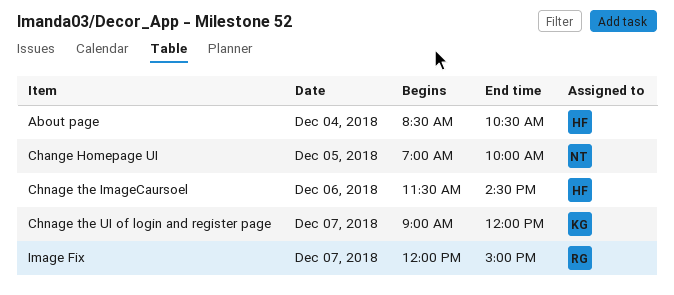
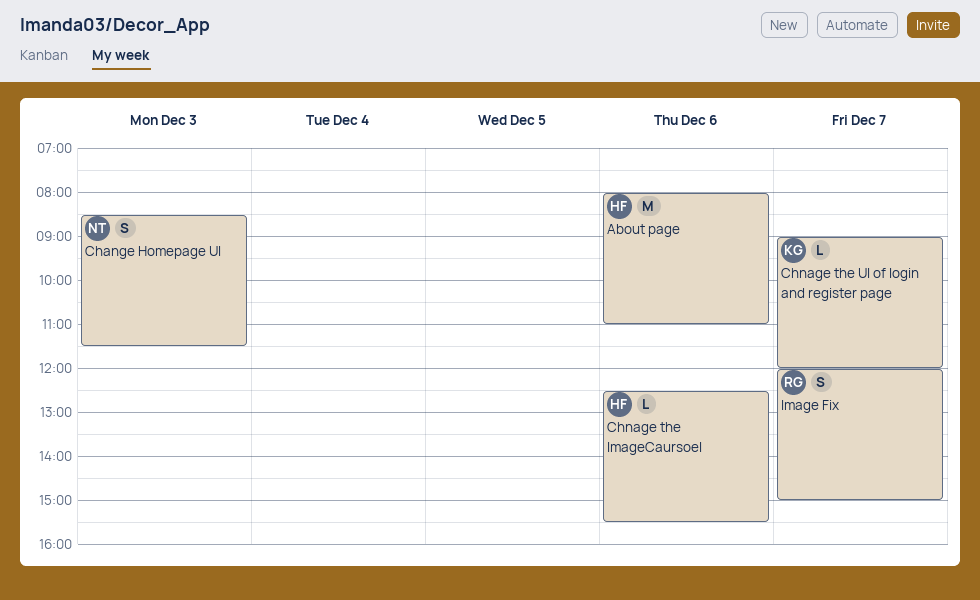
About page, day: Dec 4 -> Dec 6
About page, begins: 08:30 -> 08:00
About page, ends: 10:30 -> 11:00
Change Homepage UI, day: Dec 5 -> Dec 3
Change Homepage UI, begins: 07:00 -> 08:30
Change Homepage UI, ends: 10:00 -> 11:30
Chnage the ImageCaursoel, begins: 11:30 -> 12:30
Chnage the ImageCaursoel, ends: 14:30 -> 15:30

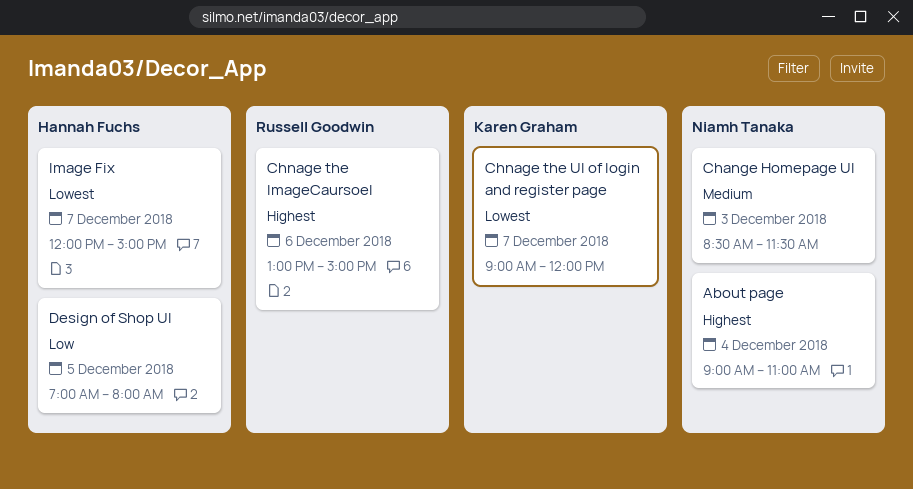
About page, owner: Hannah Fuchs -> Niamh Tanaka
About page, day: Dec 6 -> Dec 4
About page, begins: 08:00 -> 09:00
Chnage the ImageCaursoel, owner: Hannah Fuchs -> Russell Goodwin
Chnage the ImageCaursoel, begins: 12:30 -> 13:00
Chnage the ImageCaursoel, ends: 15:30 -> 15:00
Design of Shop UI: none -> present
Image Fix, owner: Russell Goodwin -> Hannah Fuchs

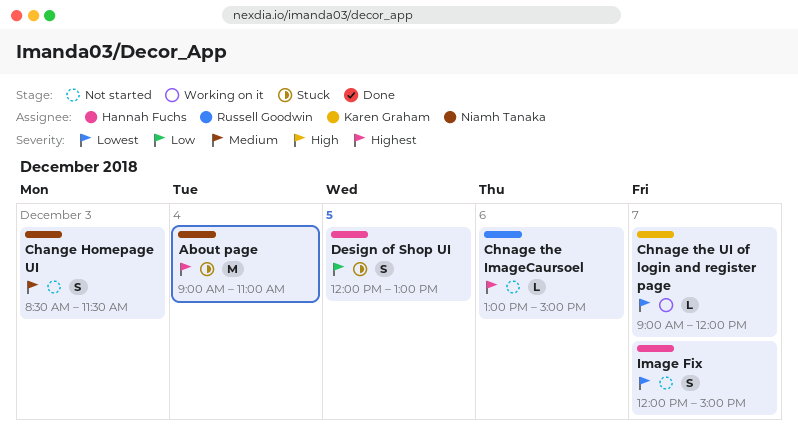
Design of Shop UI, begins: 07:00 -> 12:00
Design of Shop UI, ends: 08:00 -> 13:00

